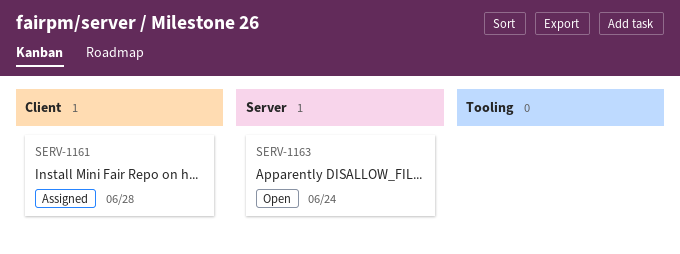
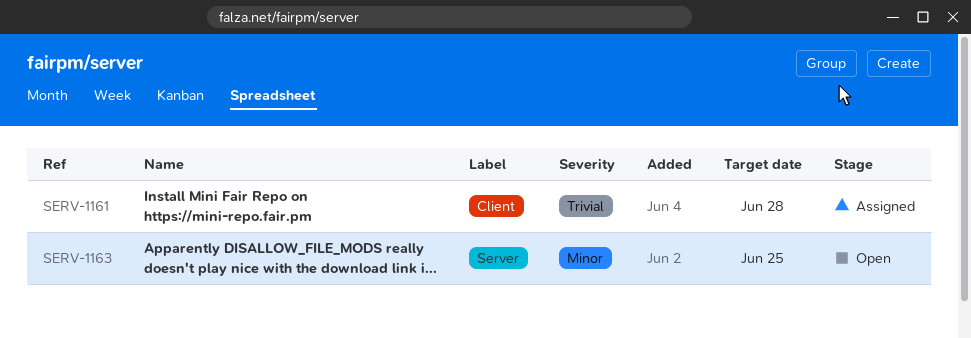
SERV-1163, due: Jun 24 -> Jun 25

